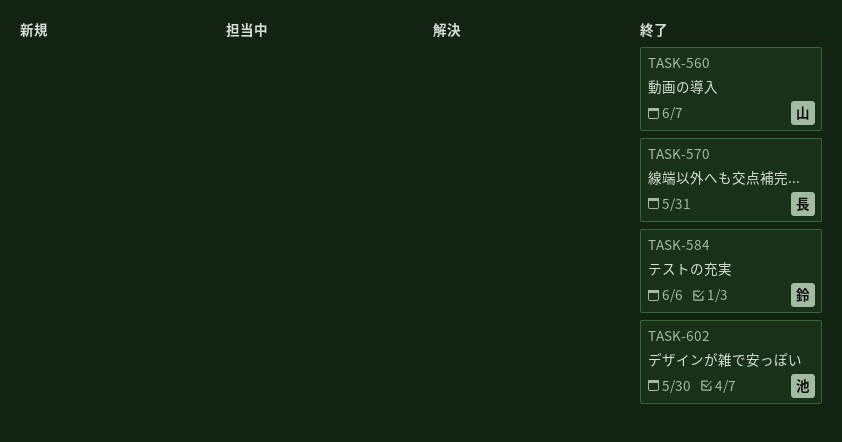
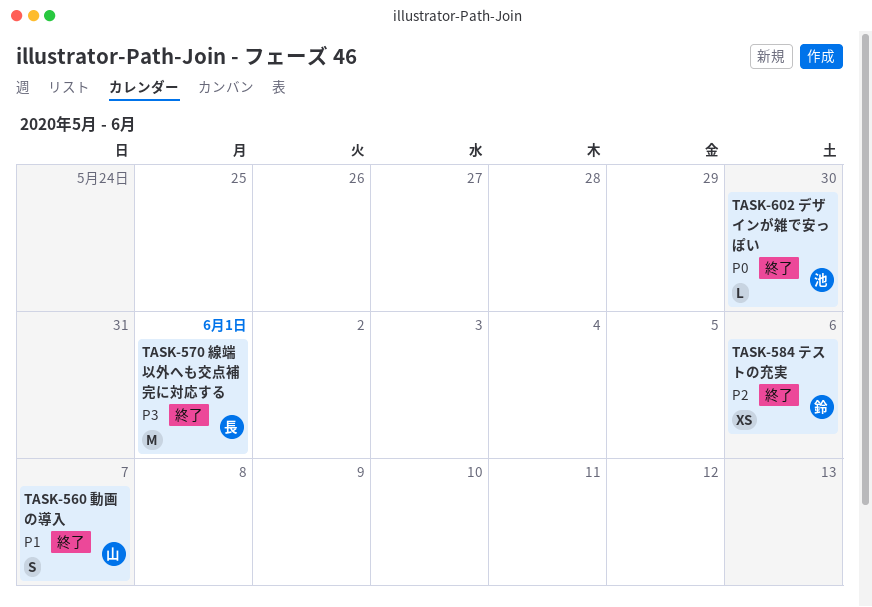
TASK-570, due: May 31 -> Jun 1

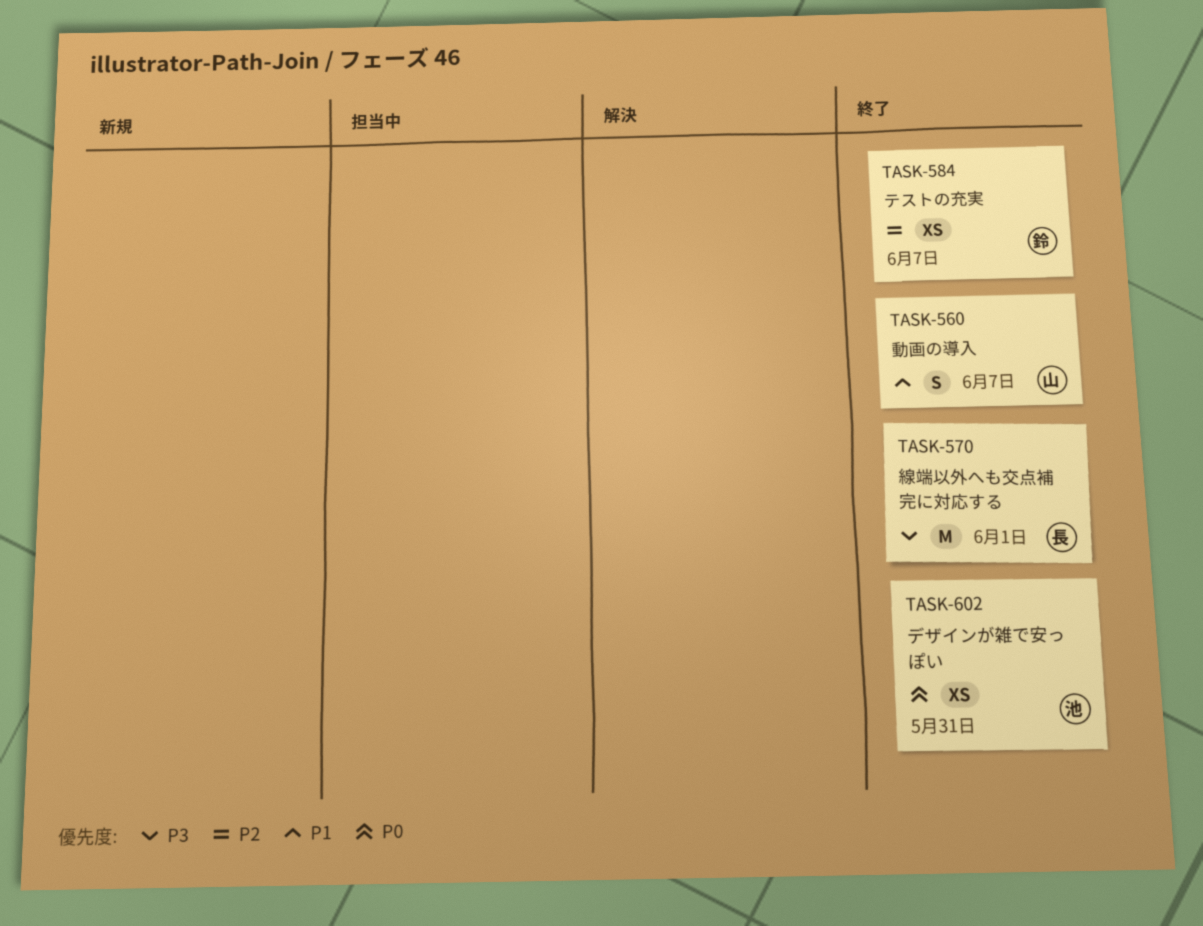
TASK-584, due: Jun 6 -> Jun 7
TASK-602, estimate: L -> XS
TASK-602, due: May 30 -> May 31

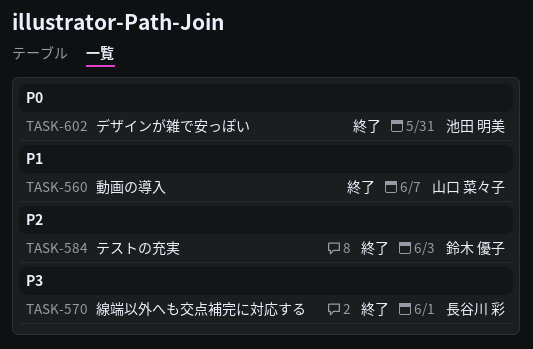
TASK-584, due: Jun 7 -> Jun 3

